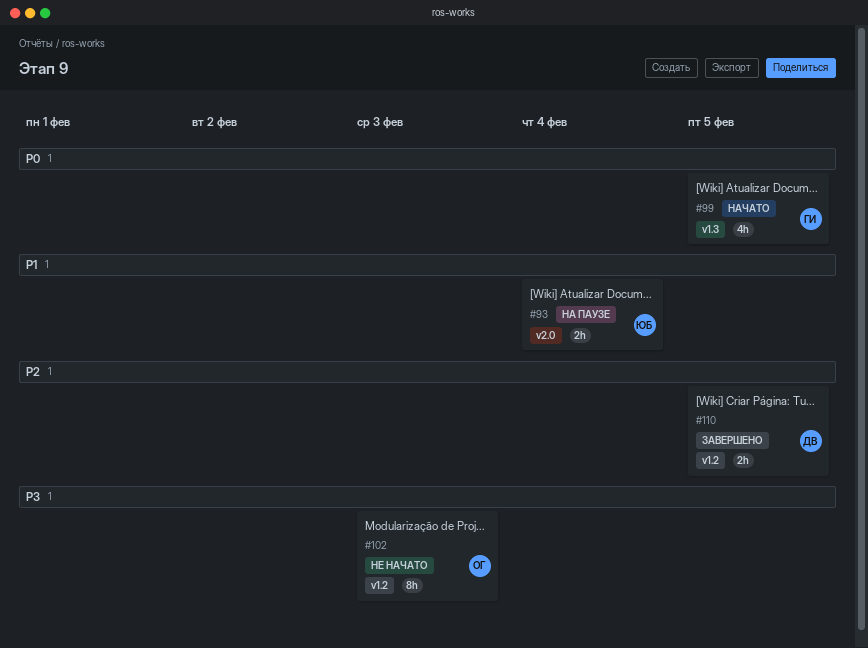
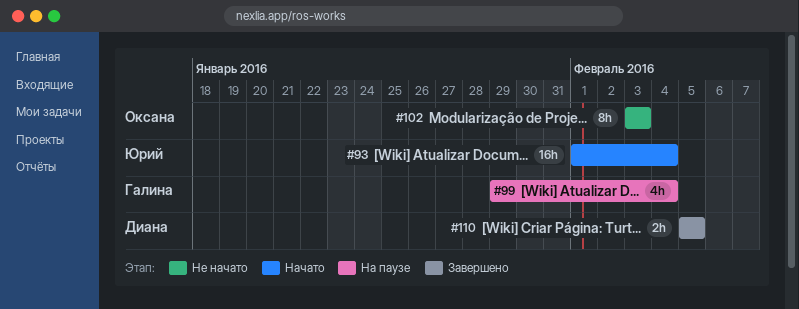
#93, status: На паузе -> Начато
#93, estimate: 2h -> 16h
#99, status: Начато -> На паузе
#99, due: Feb 5 -> Feb 4

